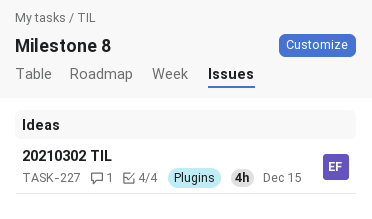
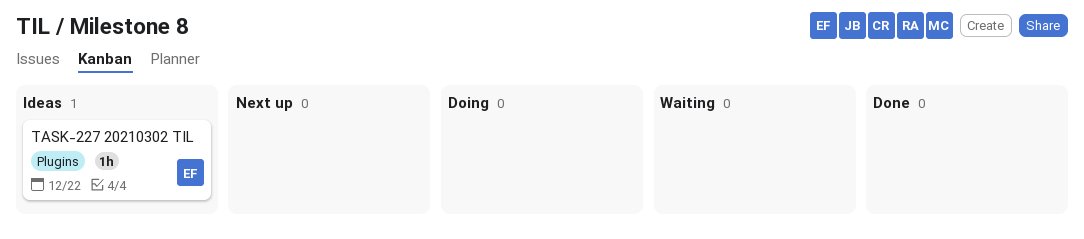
TASK-227, estimate: 4h -> 1h
TASK-227, due: Dec 15 -> Dec 22

